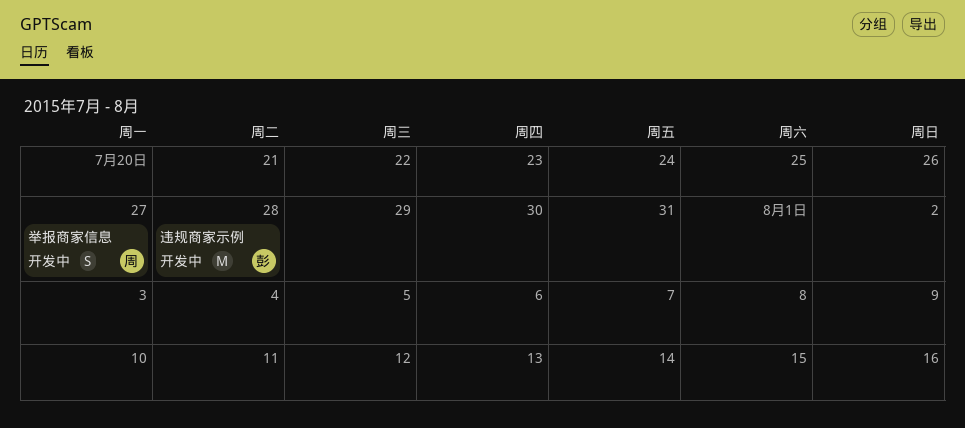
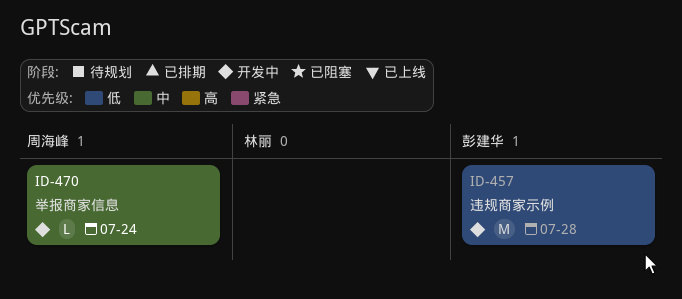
举报商家信息, estimate: S -> L
举报商家信息, due: Jul 27 -> Jul 24

